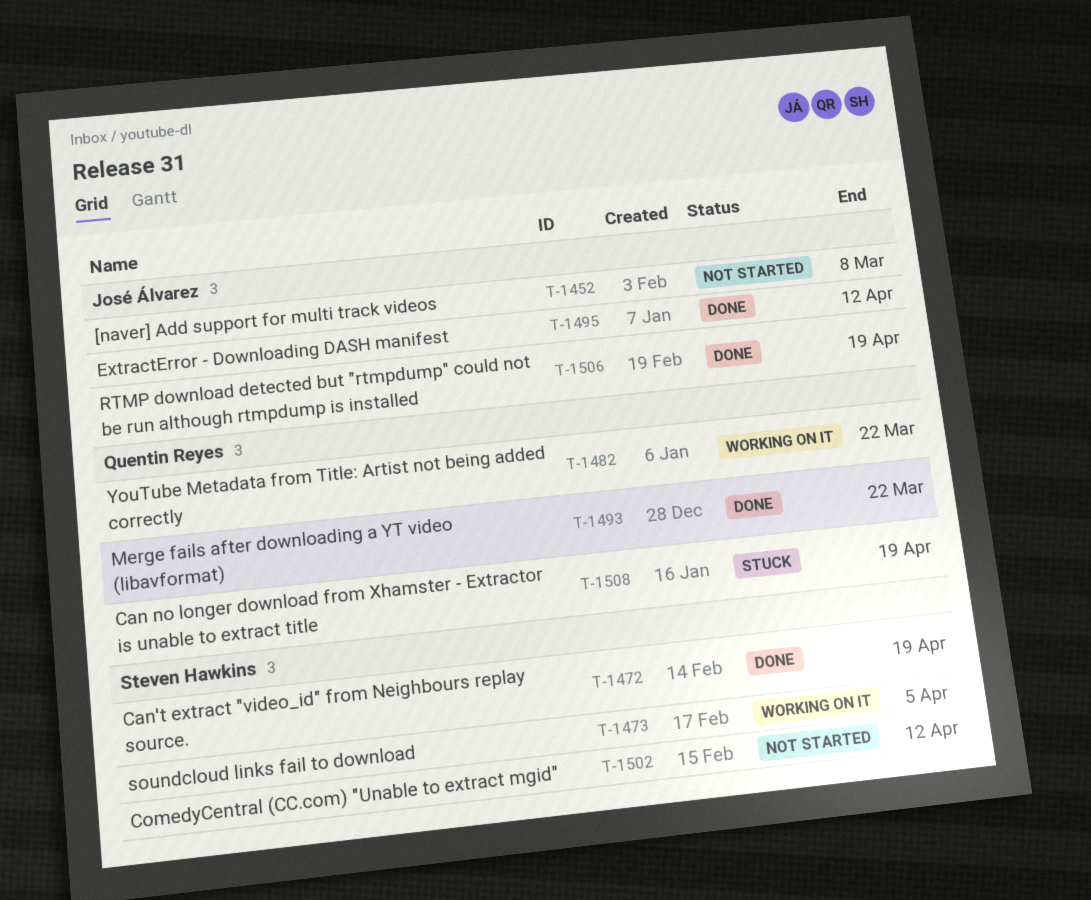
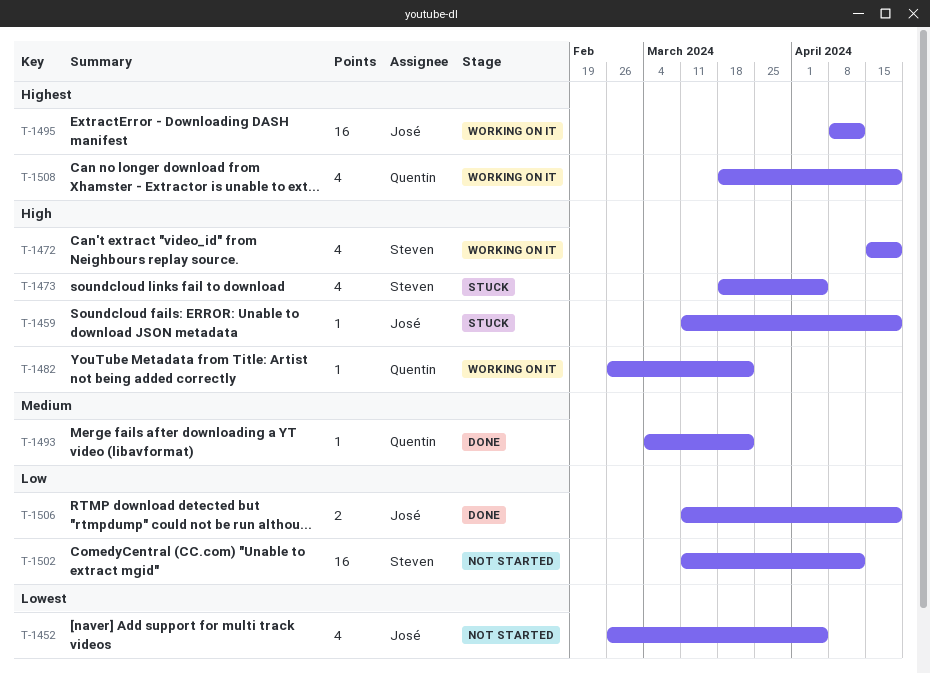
T-1452, due: Mar 8 -> Apr 5
T-1459: none -> present
T-1472, status: Done -> Working on it
T-1473, status: Working on it -> Stuck
T-1495, status: Done -> Working on it
T-1508, status: Stuck -> Working on it

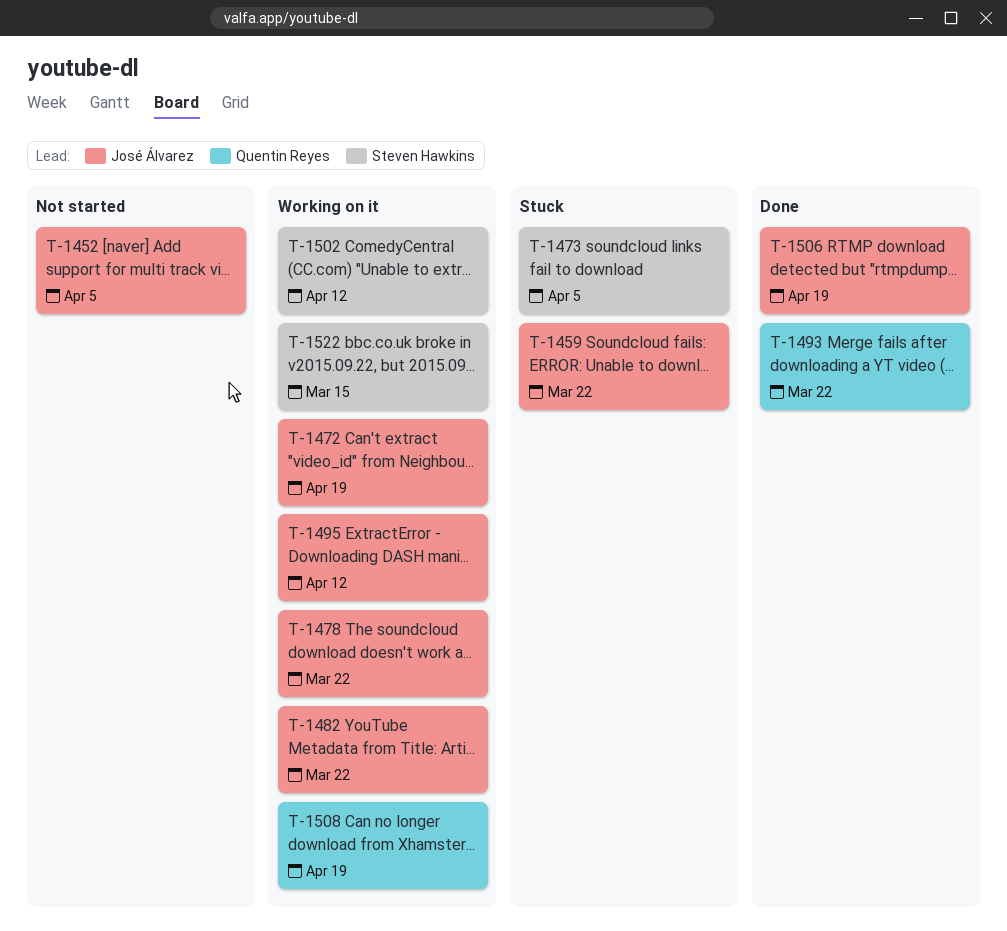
T-1459, due: Apr 19 -> Mar 22
T-1472, owner: Steven Hawkins -> José Álvarez
T-1478: none -> present
T-1482, owner: Quentin Reyes -> José Álvarez
T-1502, status: Not started -> Working on it
T-1522: none -> present

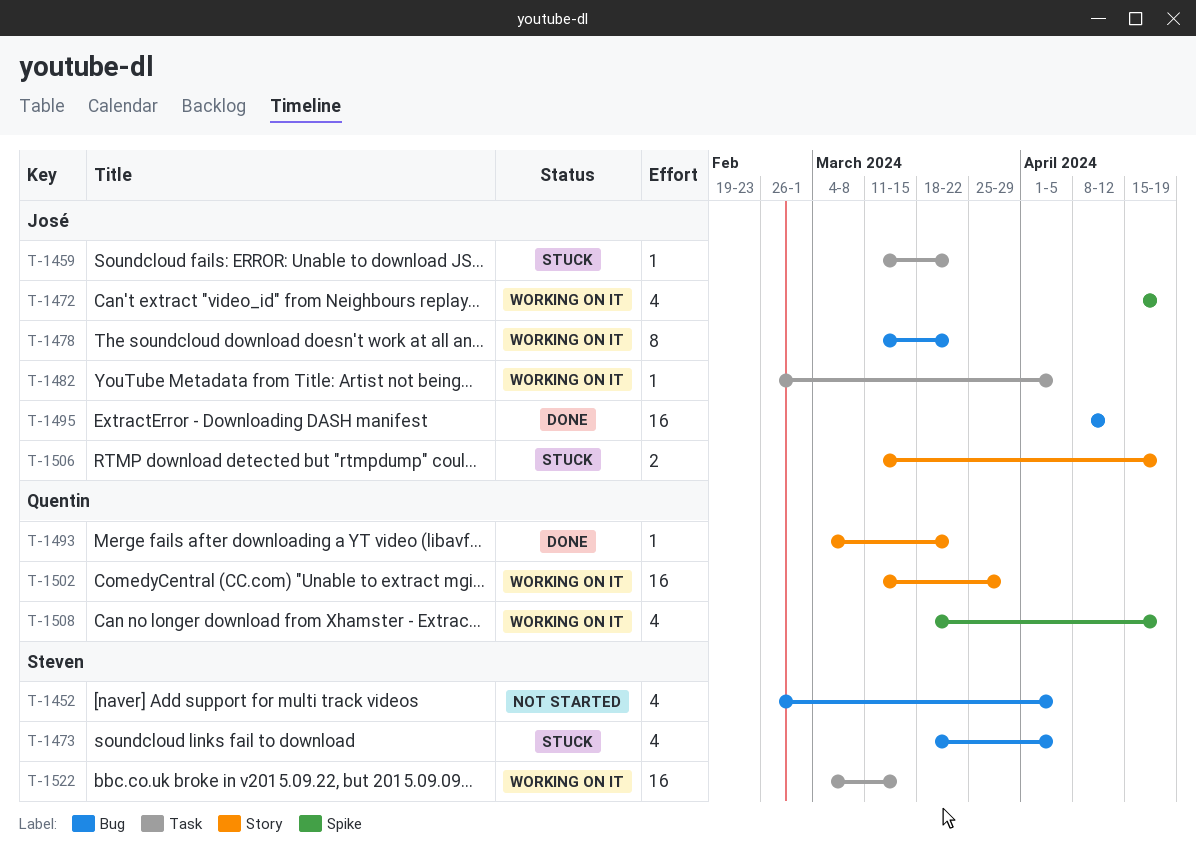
T-1452, owner: José Álvarez -> Steven Hawkins
T-1482, due: Mar 22 -> Apr 5
T-1495, status: Working on it -> Done
T-1502, owner: Steven Hawkins -> Quentin Reyes
T-1502, due: Apr 12 -> Mar 29
T-1506, status: Done -> Stuck

